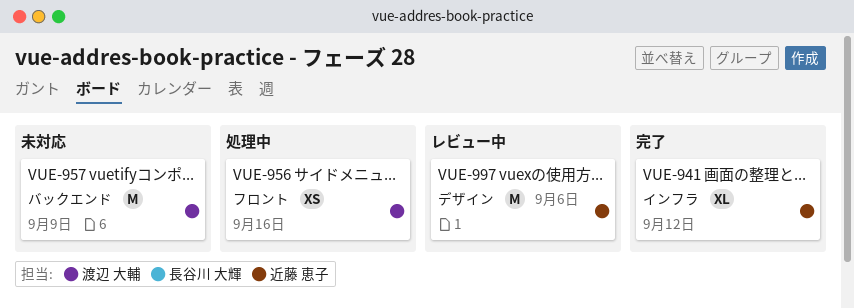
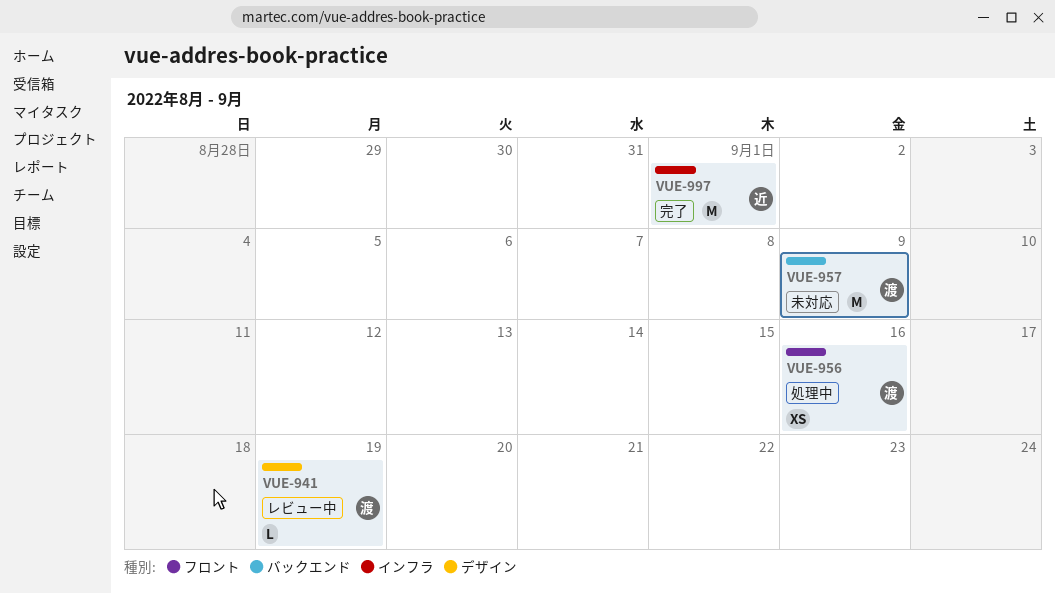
VUE-941, status: 完了 -> レビュー中
VUE-941, owner: 近藤 恵子 -> 渡辺 大輔
VUE-941, label: インフラ -> デザイン
VUE-941, estimate: XL -> L
VUE-941, due: Sep 12 -> Sep 19
VUE-997, status: レビュー中 -> 完了
VUE-997, label: デザイン -> インフラ
VUE-997, due: Sep 6 -> Sep 1

